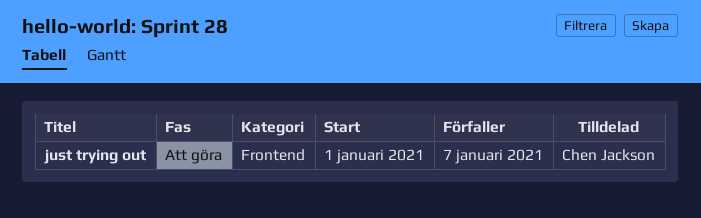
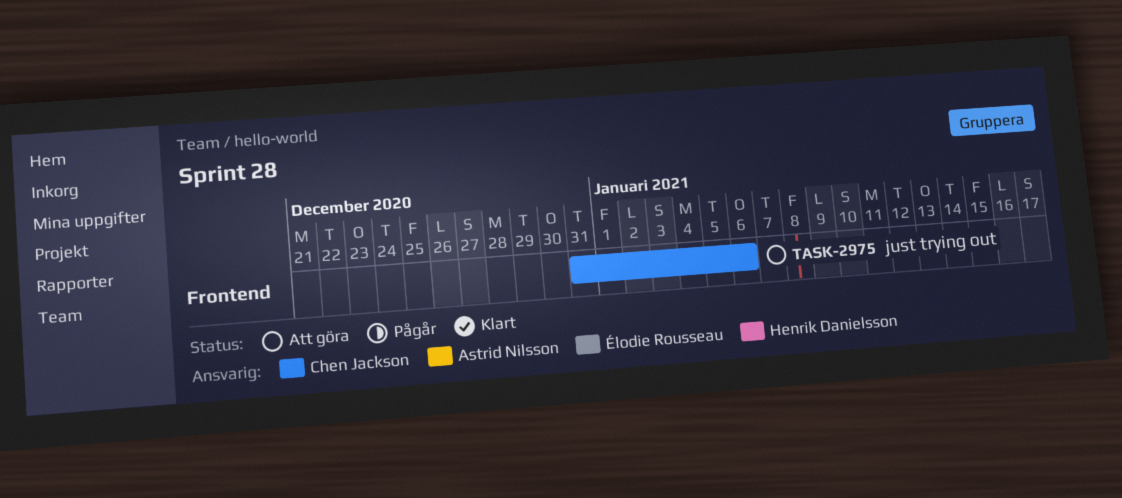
just trying out, start: Jan 1 -> Dec 31
just trying out, due: Jan 7 -> Jan 6

